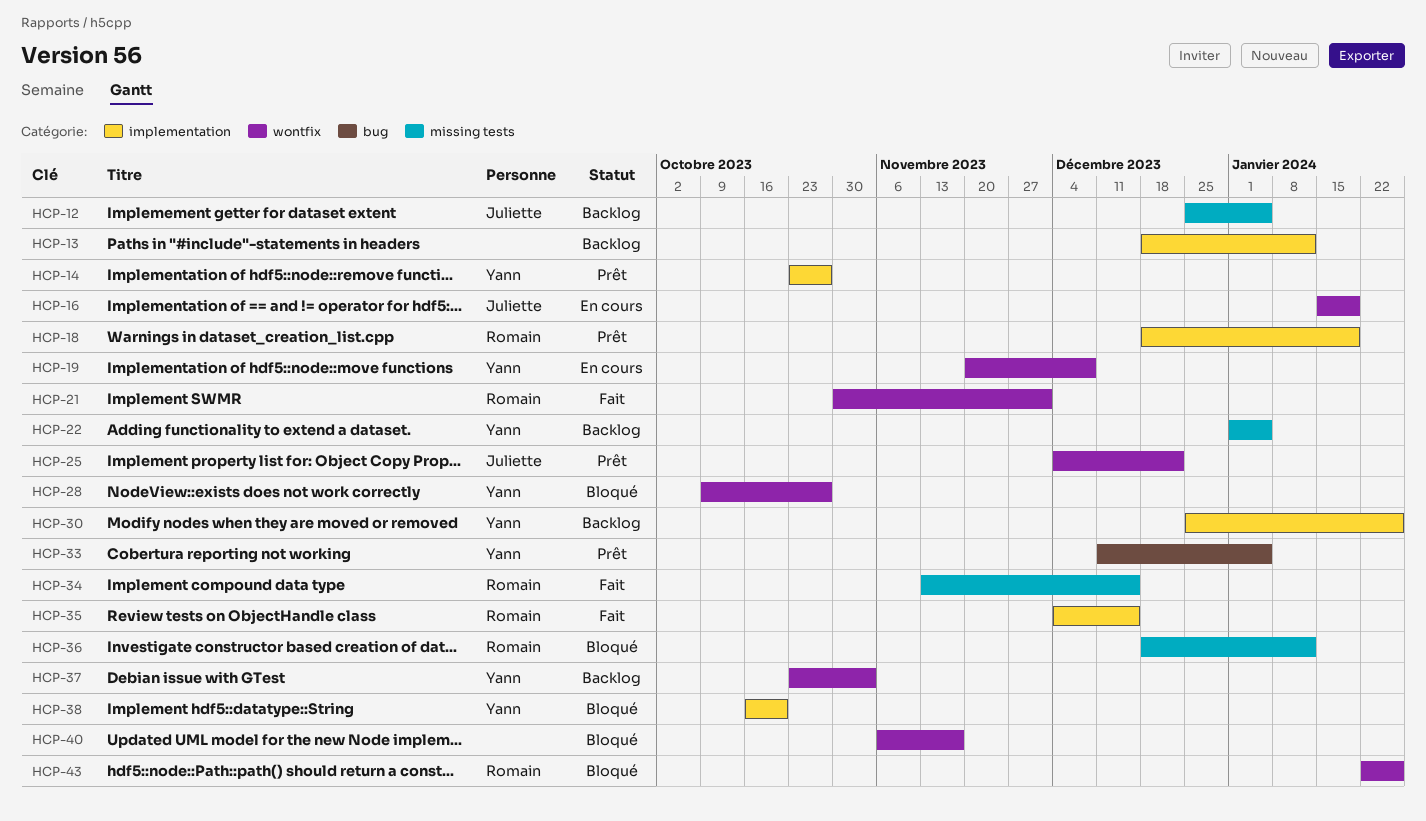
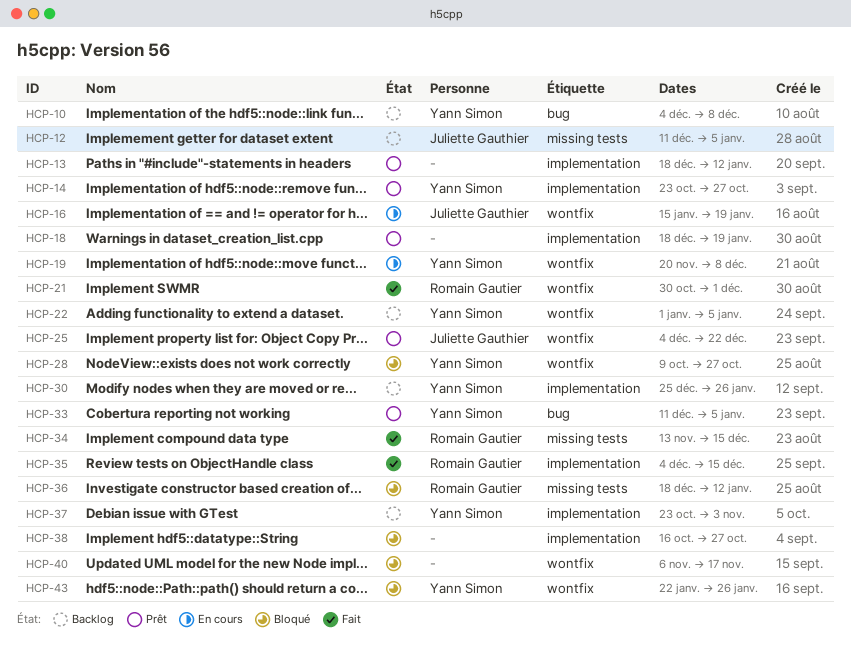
HCP-10: none -> present
HCP-12, start: Dec 25 -> Dec 11
HCP-13, status: Backlog -> Prêt
HCP-18, owner: Romain Gautier -> none
HCP-22, label: missing tests -> wontfix
HCP-37, label: wontfix -> implementation
HCP-38, owner: Yann Simon -> none
HCP-38, due: Oct 20 -> Oct 27
HCP-43, owner: Romain Gautier -> Yann Simon

